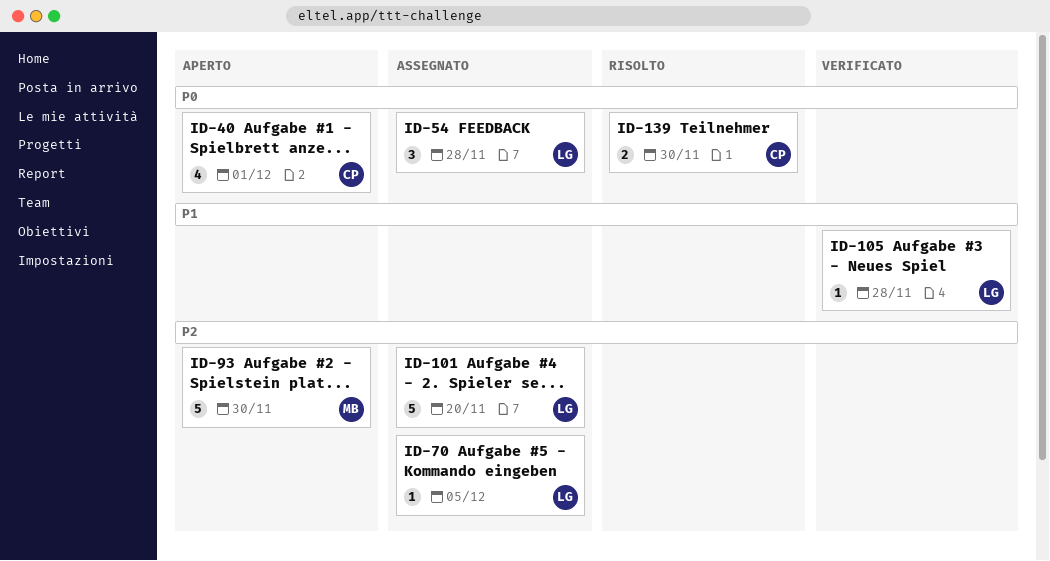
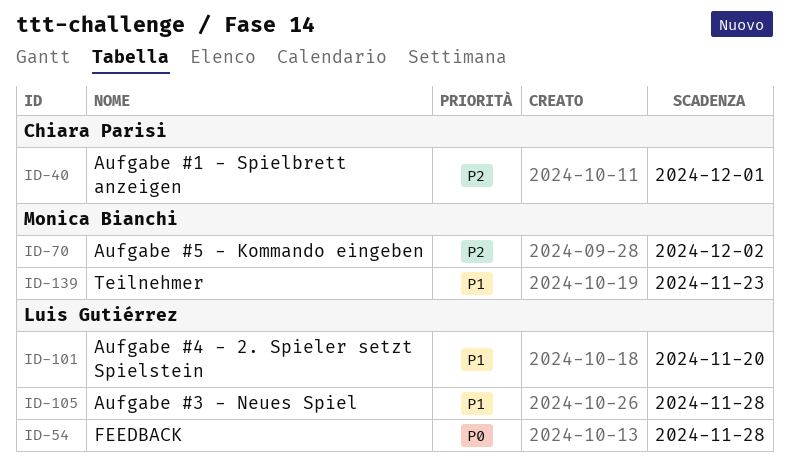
ID-40, priority: P0 -> P2
ID-70, owner: Luis Gutiérrez -> Monica Bianchi
ID-70, due: Dec 5 -> Dec 2
ID-93: present -> none
ID-101, priority: P2 -> P1
ID-139, owner: Chiara Parisi -> Monica Bianchi
ID-139, priority: P0 -> P1
ID-139, due: Nov 30 -> Nov 23

